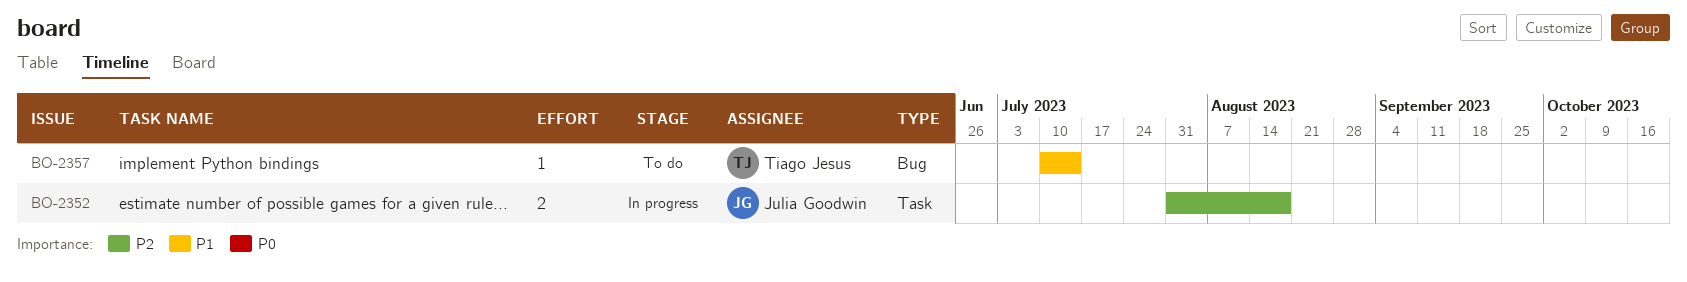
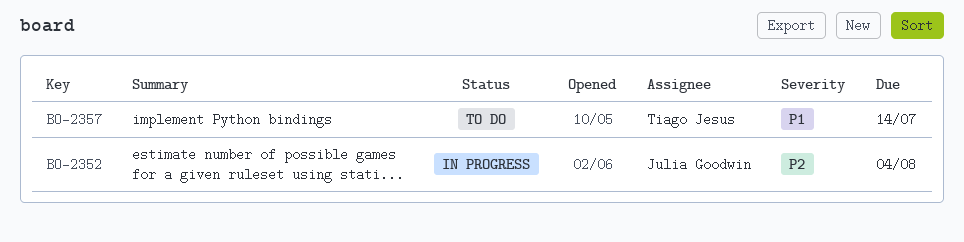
BO-2352, due: Aug 18 -> Aug 4

